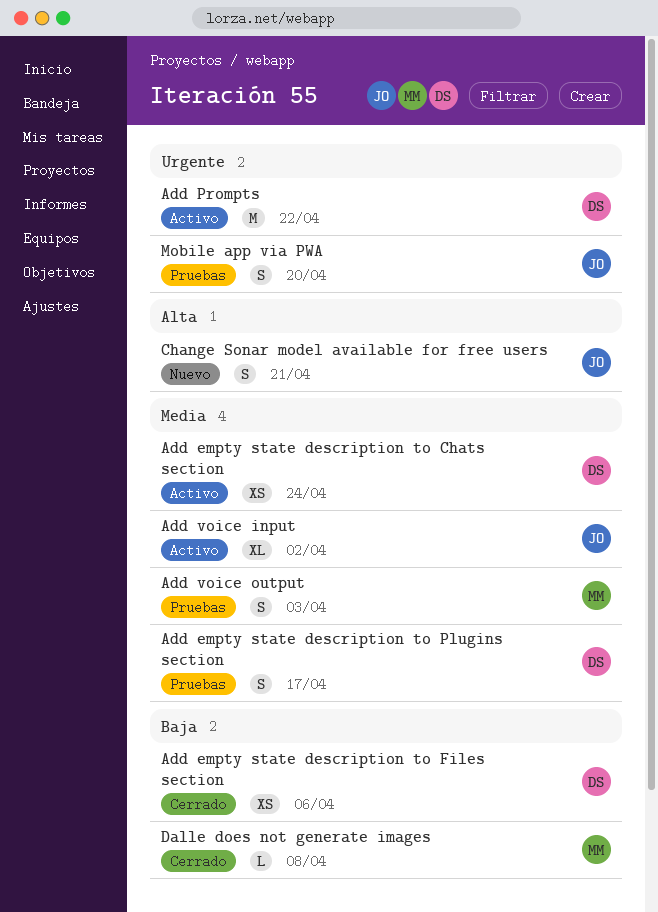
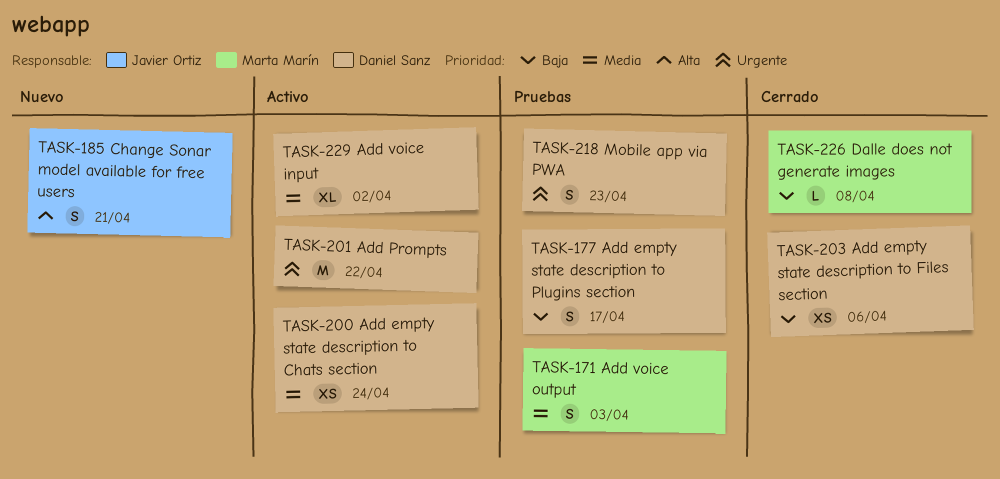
Add empty state description to Plugins section, priority: Media -> Baja
Add voice input, owner: Javier Ortiz -> Daniel Sanz
Mobile app via PWA, owner: Javier Ortiz -> Daniel Sanz
Mobile app via PWA, due: Apr 20 -> Apr 23

